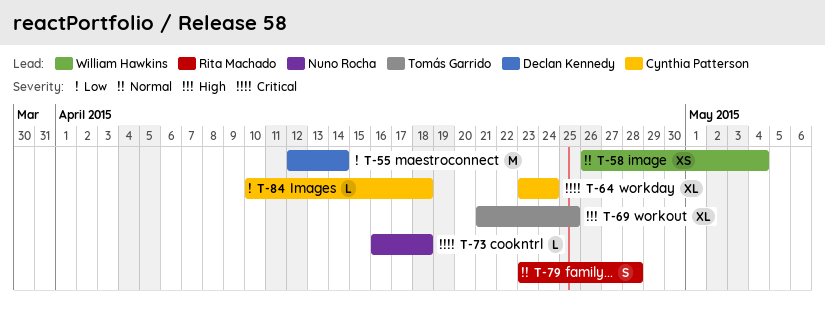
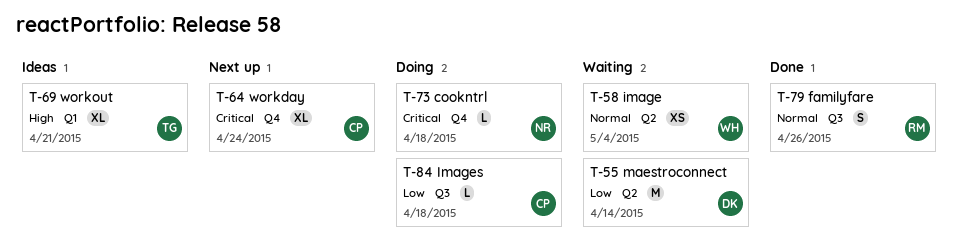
T-69, due: Apr 25 -> Apr 21
T-79, due: Apr 28 -> Apr 26

